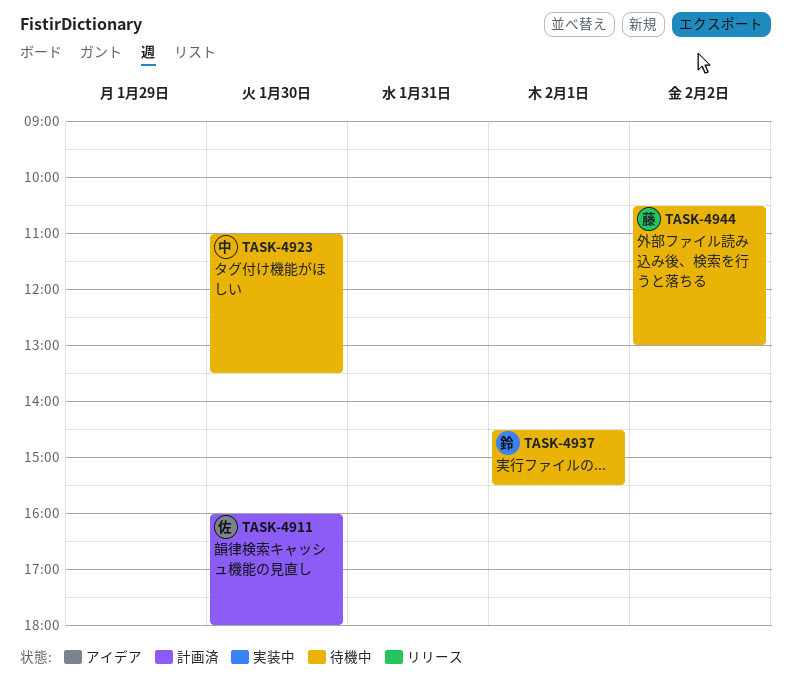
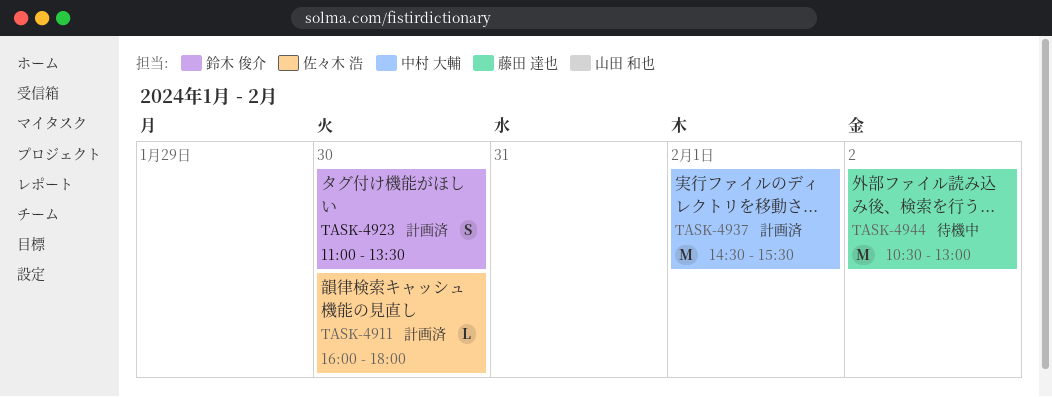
TASK-4923, status: 待機中 -> 計画済
TASK-4923, owner: 中村 大輔 -> 鈴木 俊介
TASK-4937, status: 待機中 -> 計画済
TASK-4937, owner: 鈴木 俊介 -> 中村 大輔

